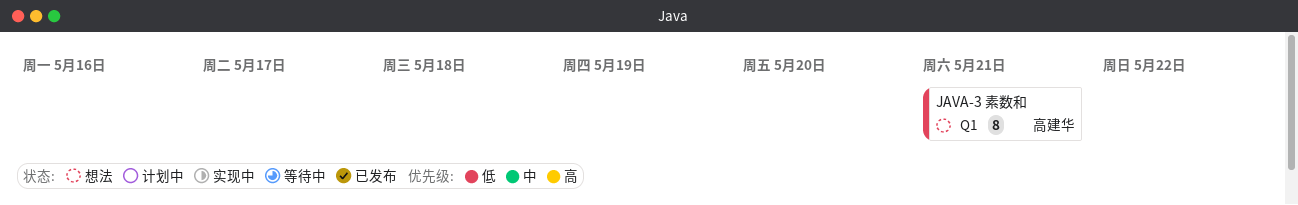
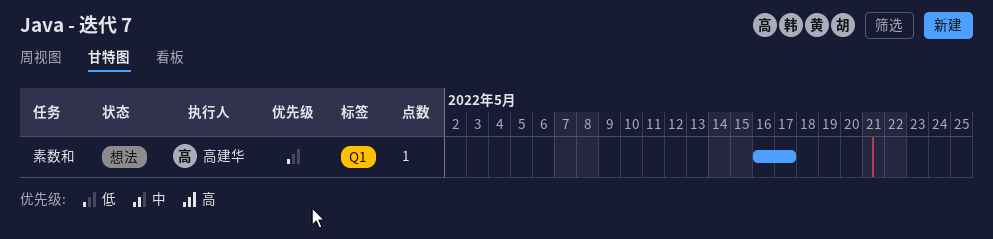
素数和, estimate: 8 -> 1
素数和, due: May 21 -> May 17

